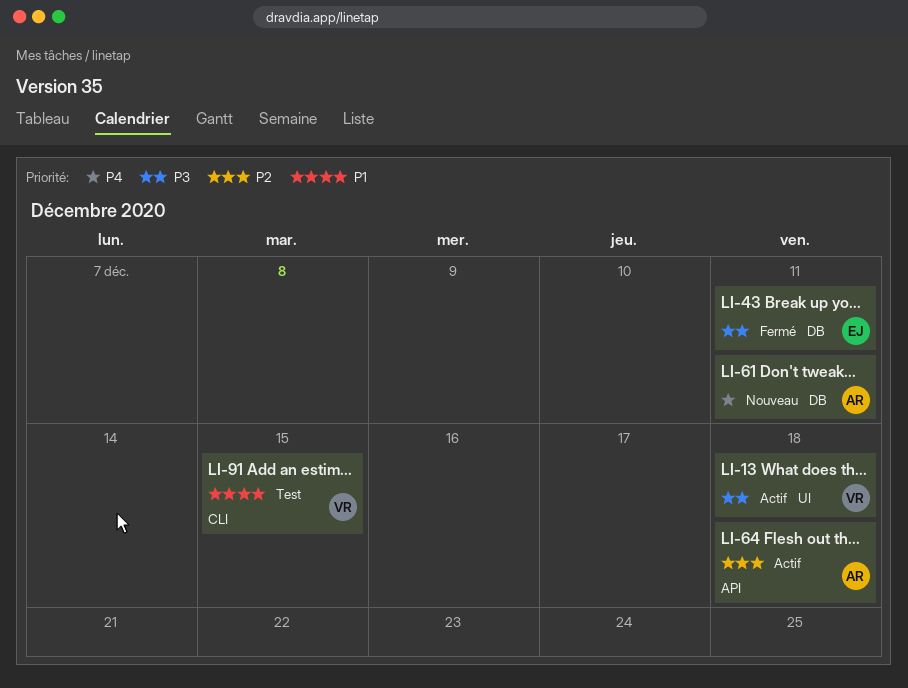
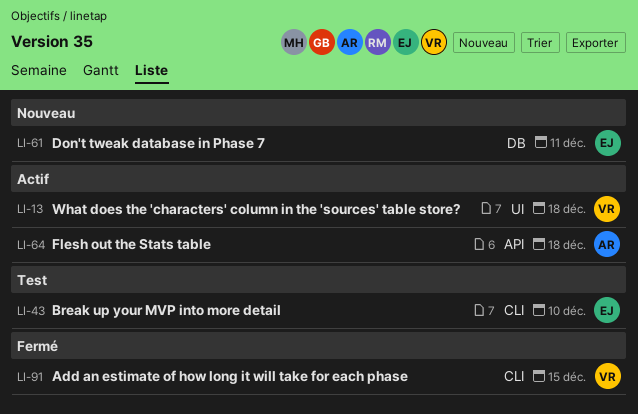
LI-43, status: Fermé -> Test
LI-43, label: DB -> CLI
LI-43, due: Dec 11 -> Dec 10
LI-61, owner: AR -> EJ
LI-91, status: Test -> Fermé

